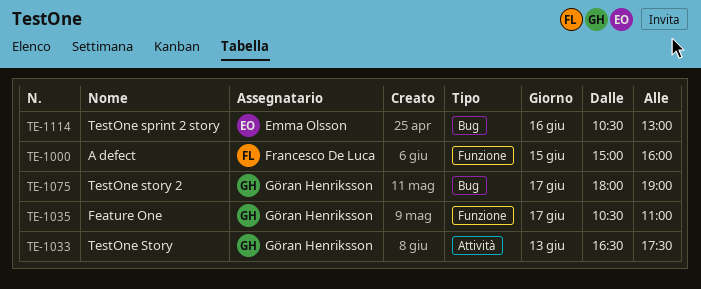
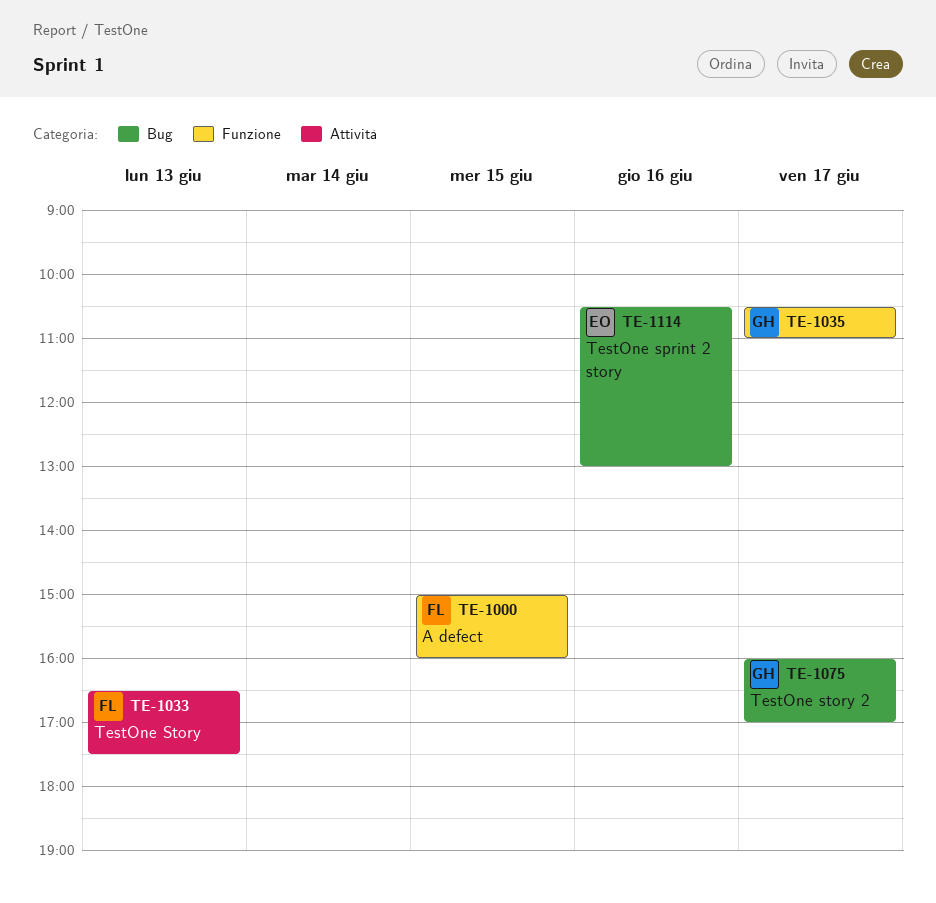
TE-1033, owner: Göran Henriksson -> Francesco De Luca
TE-1075, begins: 18:00 -> 16:00
TE-1075, ends: 19:00 -> 17:00

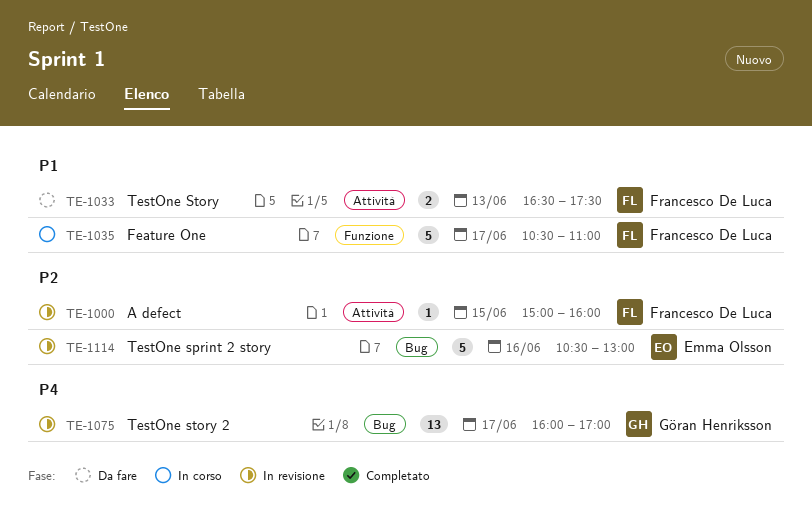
TE-1000, label: Funzione -> Attività
TE-1035, owner: Göran Henriksson -> Francesco De Luca

